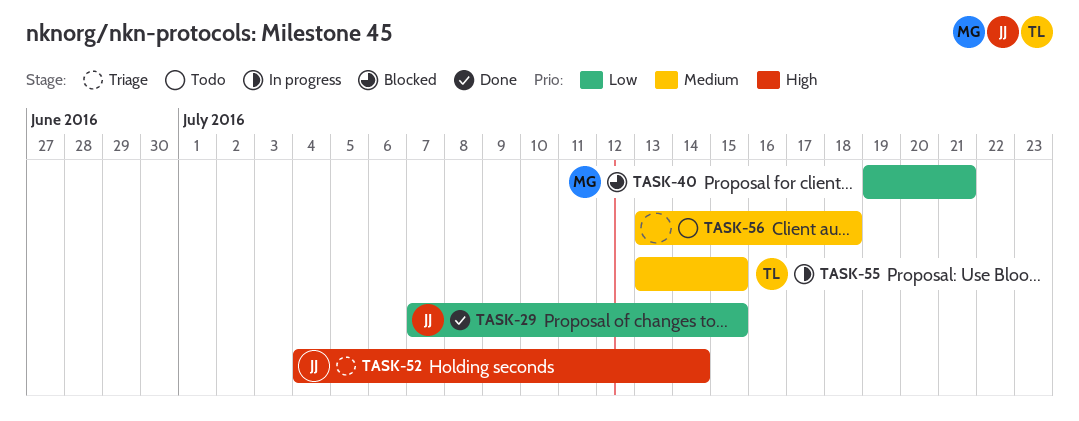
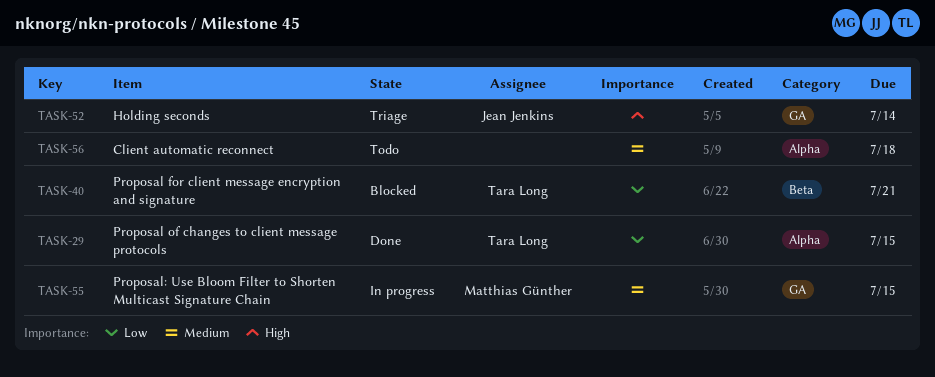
TASK-29, owner: Jean Jenkins -> Tara Long
TASK-40, owner: Matthias Günther -> Tara Long
TASK-55, owner: Tara Long -> Matthias Günther

